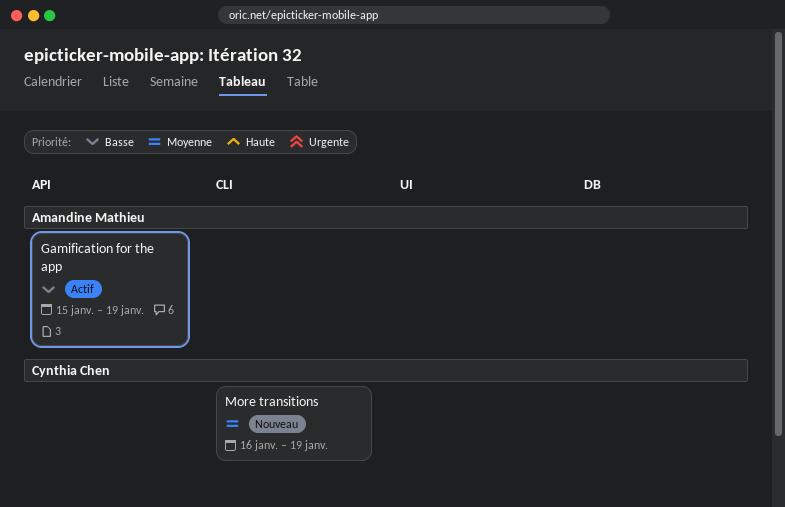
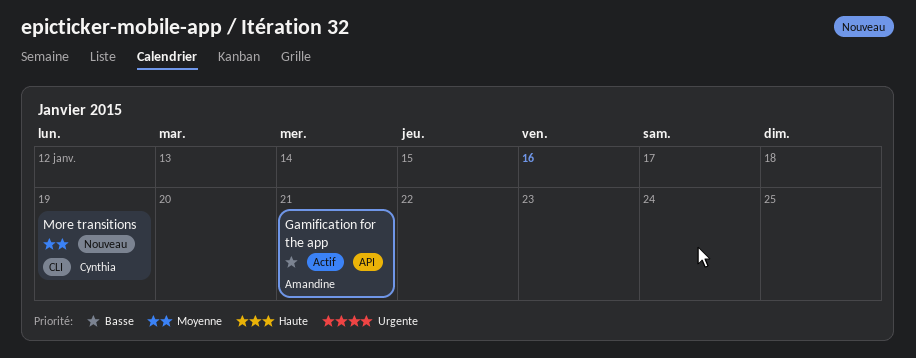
Gamification for the app, due: Jan 19 -> Jan 21

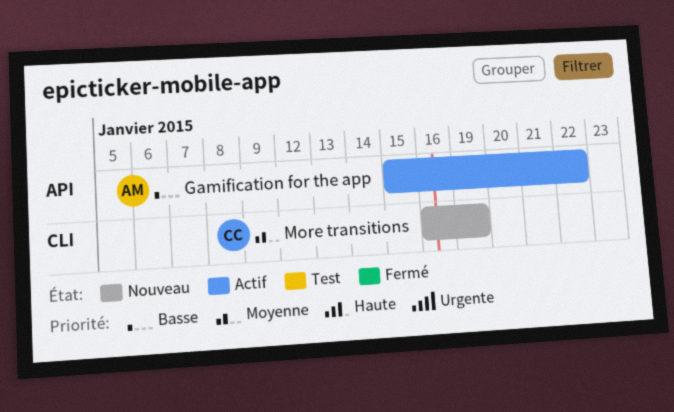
Gamification for the app, due: Jan 21 -> Jan 22

